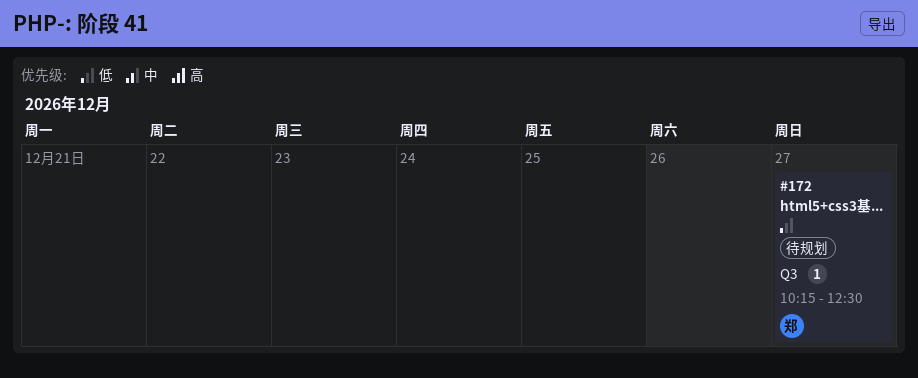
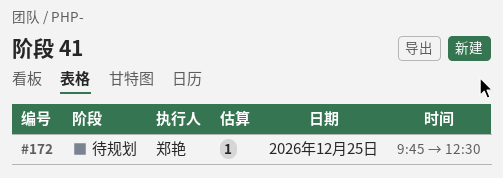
#172, day: Dec 27 -> Dec 25
#172, begins: 10:15 -> 09:45

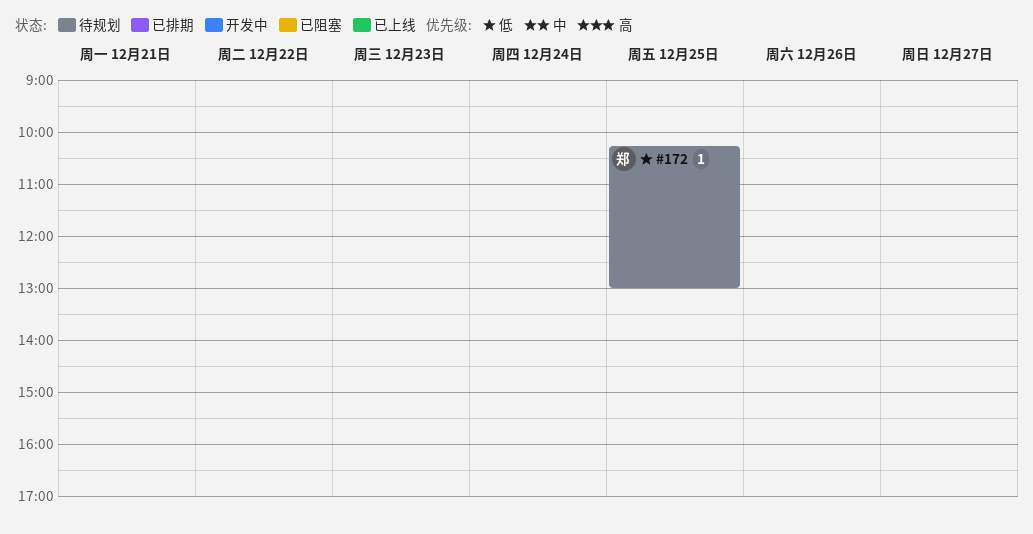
#172, begins: 09:45 -> 10:15
#172, ends: 12:30 -> 13:00

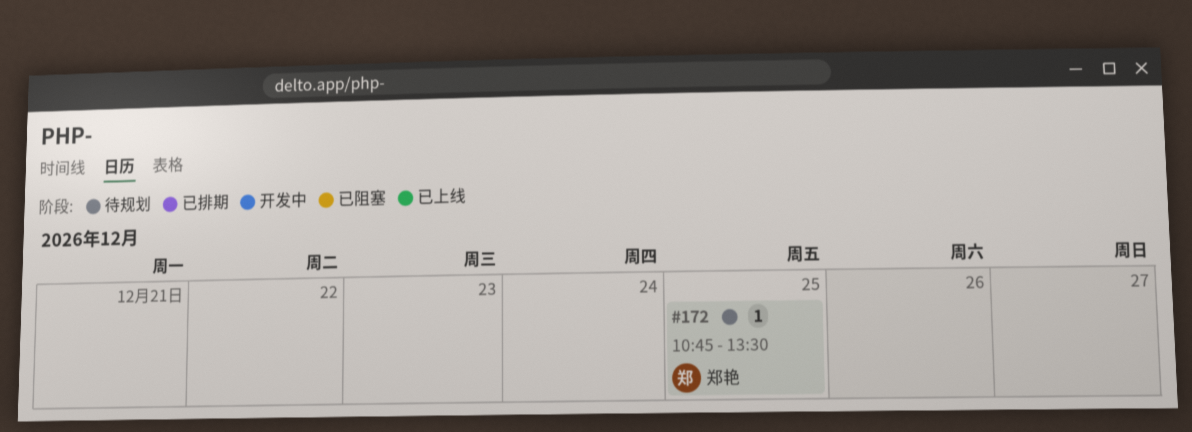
#172, begins: 10:15 -> 10:45
#172, ends: 13:00 -> 13:30

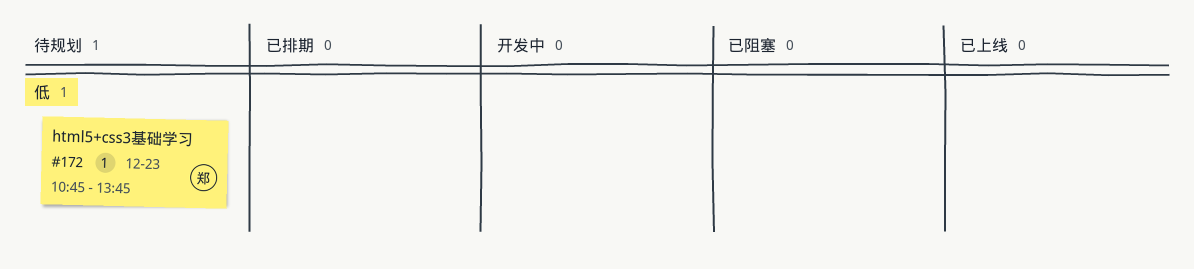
#172, day: Dec 25 -> Dec 23
#172, ends: 13:30 -> 13:45

